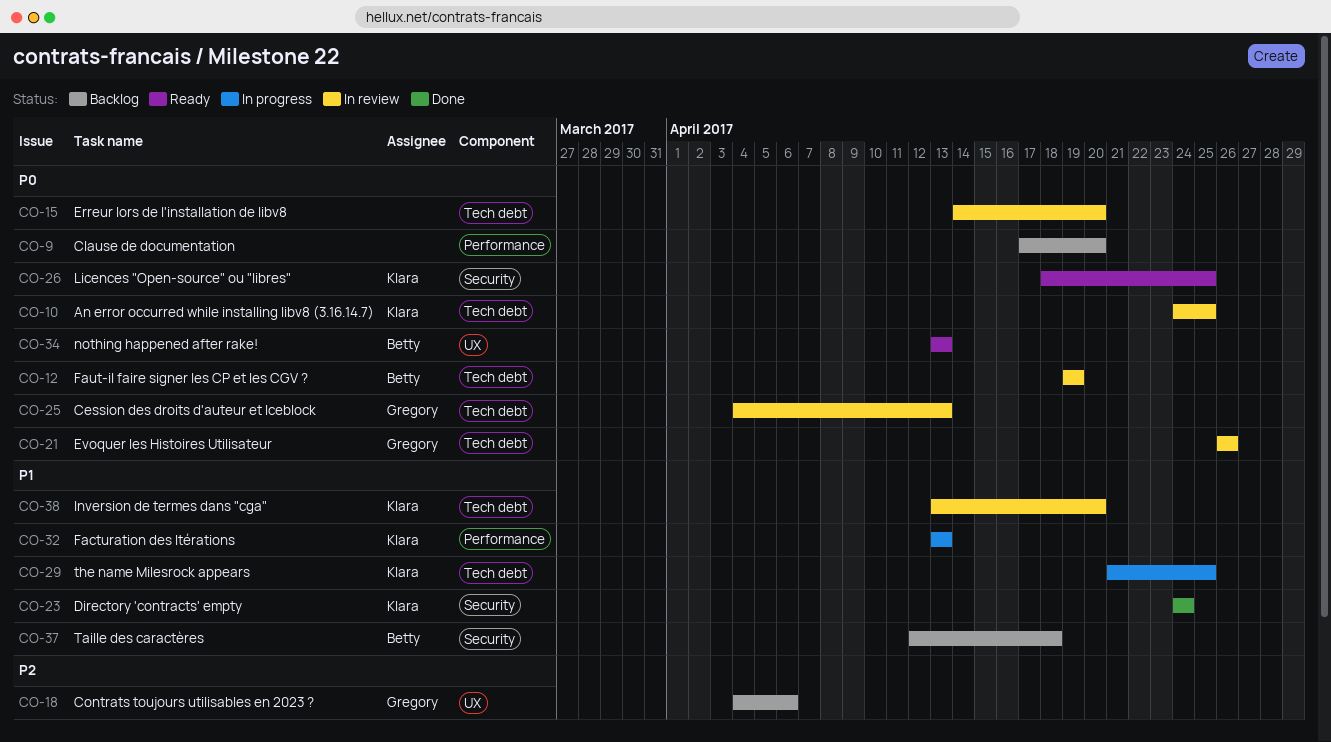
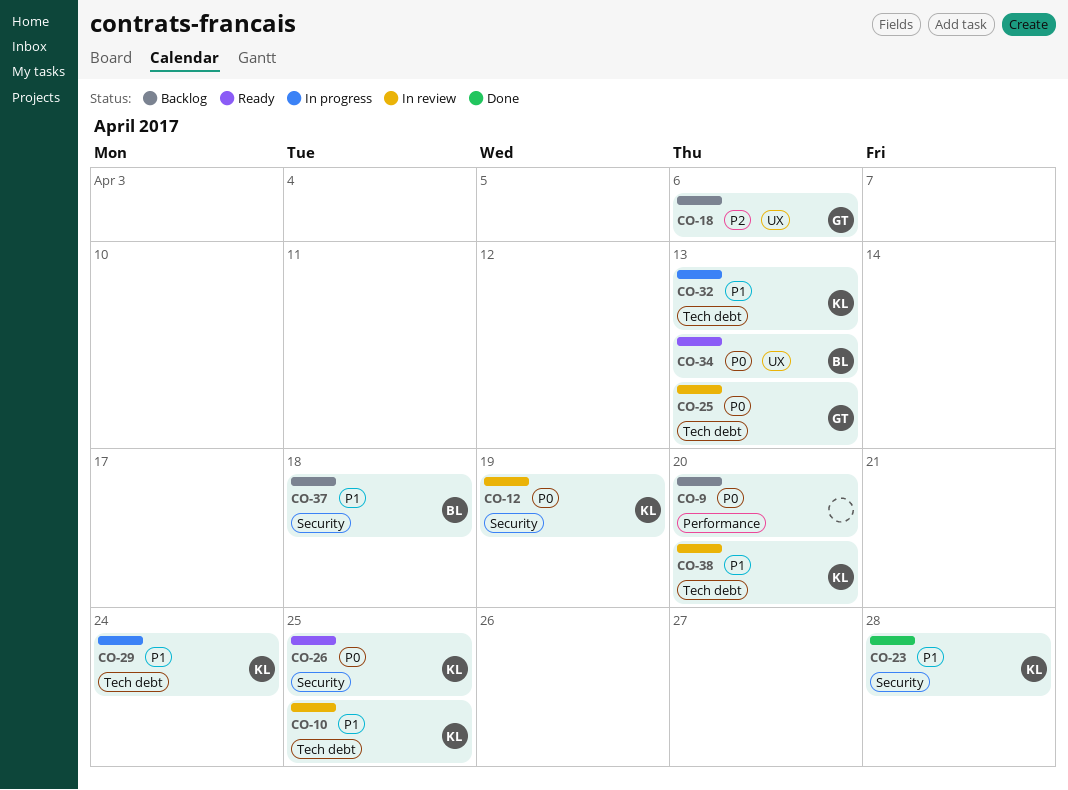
CO-10, priority: P0 -> P1
CO-12, owner: Betty -> Klara
CO-12, label: Tech debt -> Security
CO-15: present -> none
CO-21: present -> none
CO-23, due: Apr 24 -> Apr 28
CO-29, due: Apr 25 -> Apr 24
CO-32, label: Performance -> Tech debt

